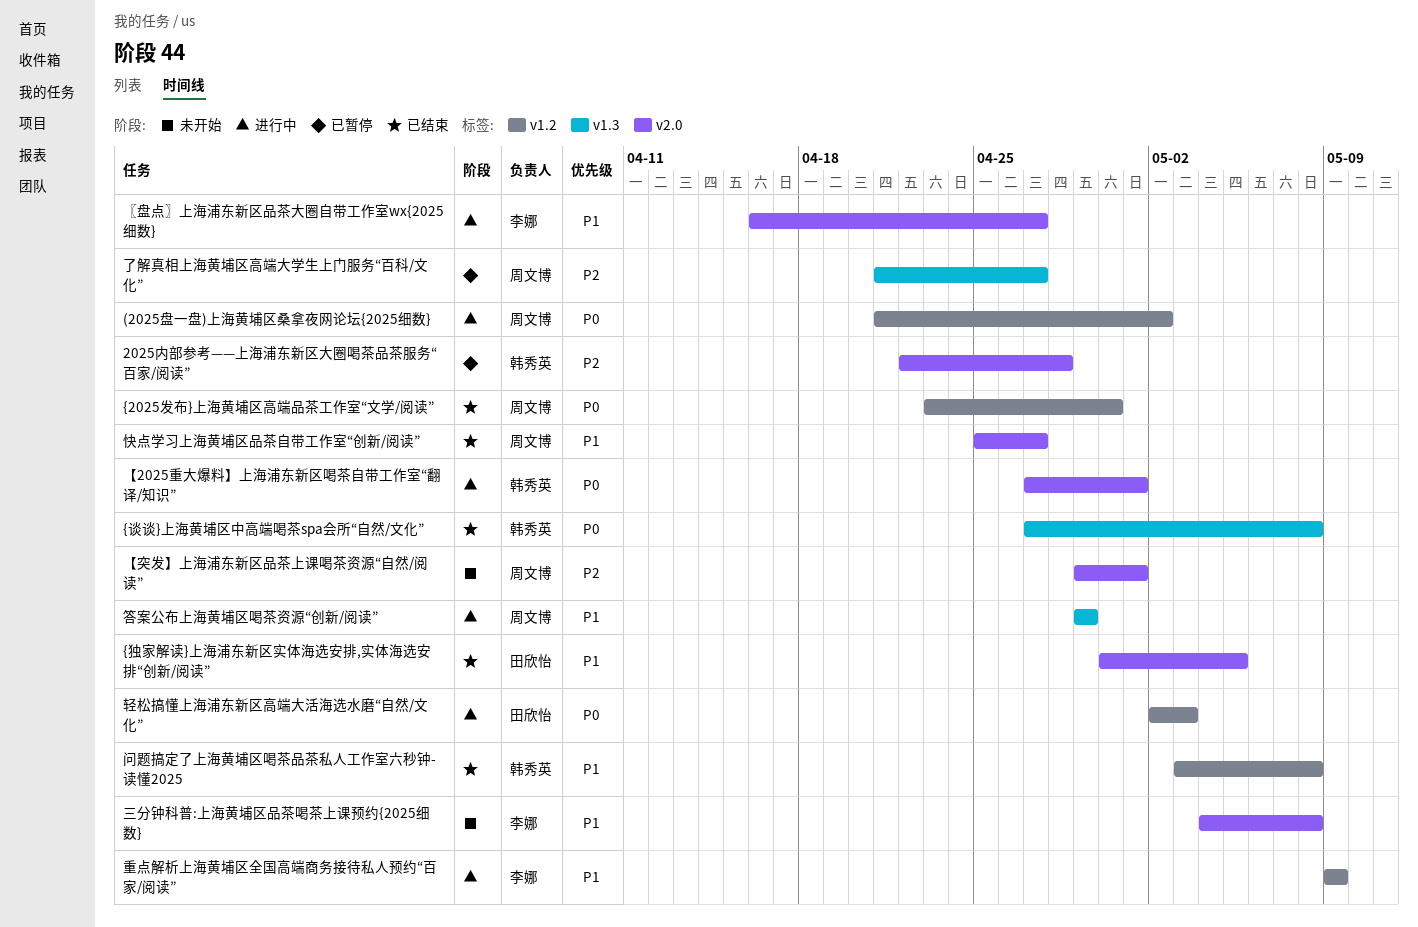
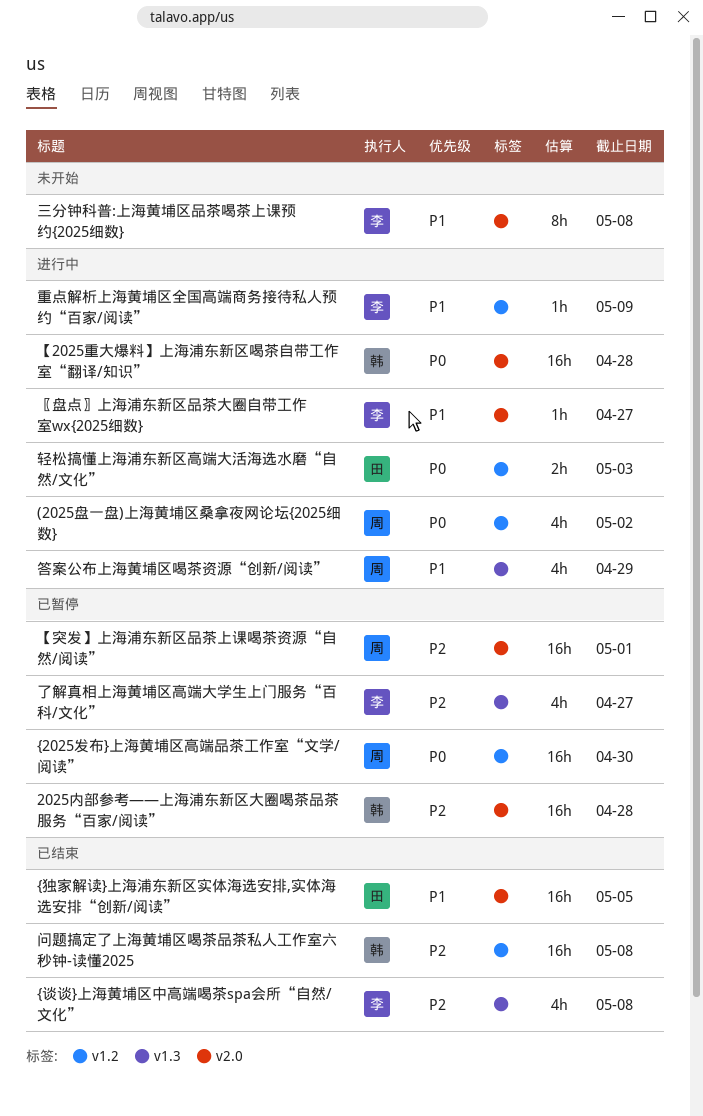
{2025发布}上海黄埔区高端品茶工作室“文学/阅读”, status: 已结束 -> 已暂停
{谈谈}上海黄埔区中高端喝茶spa会所“自然/文化”, owner: 韩秀英 -> 李娜
{谈谈}上海黄埔区中高端喝茶spa会所“自然/文化”, priority: P0 -> P2
【2025重大爆料】上海浦东新区喝茶自带工作室“翻译/知识”, due: May 1 -> Apr 28
【突发】上海浦东新区品茶上课喝茶资源“自然/阅读”, status: 未开始 -> 已暂停
了解真相上海黄埔区高端大学生上门服务“百科/文化”, owner: 周文博 -> 李娜
快点学习上海黄埔区品茶自带工作室“创新/阅读”: present -> none
问题搞定了上海黄埔区喝茶品茶私人工作室六秒钟-读懂2025, priority: P1 -> P2

